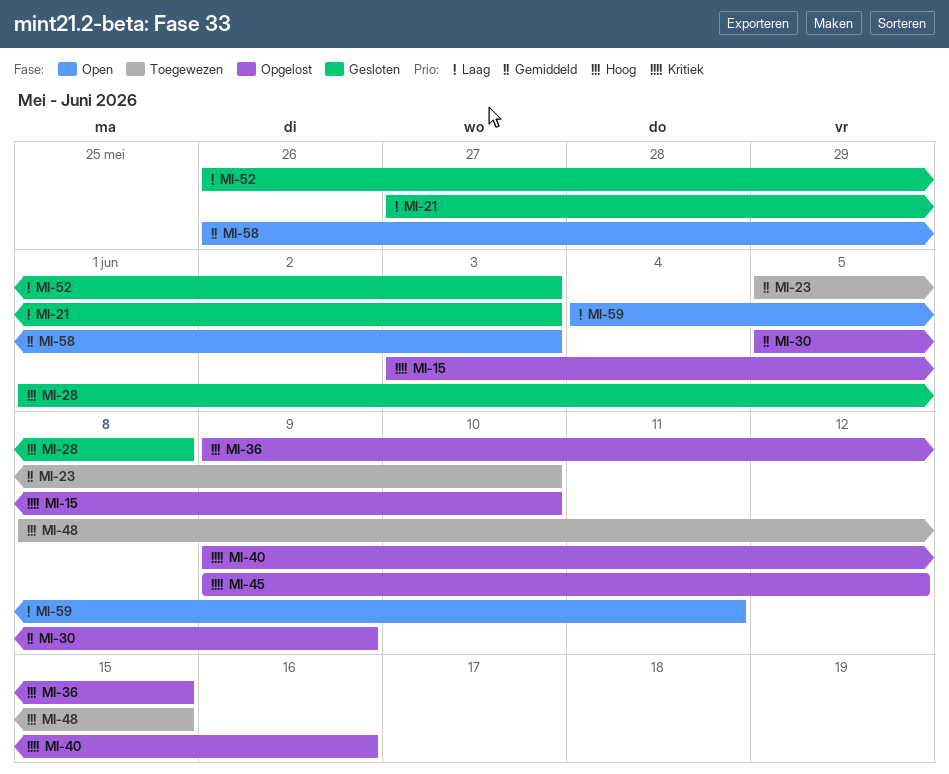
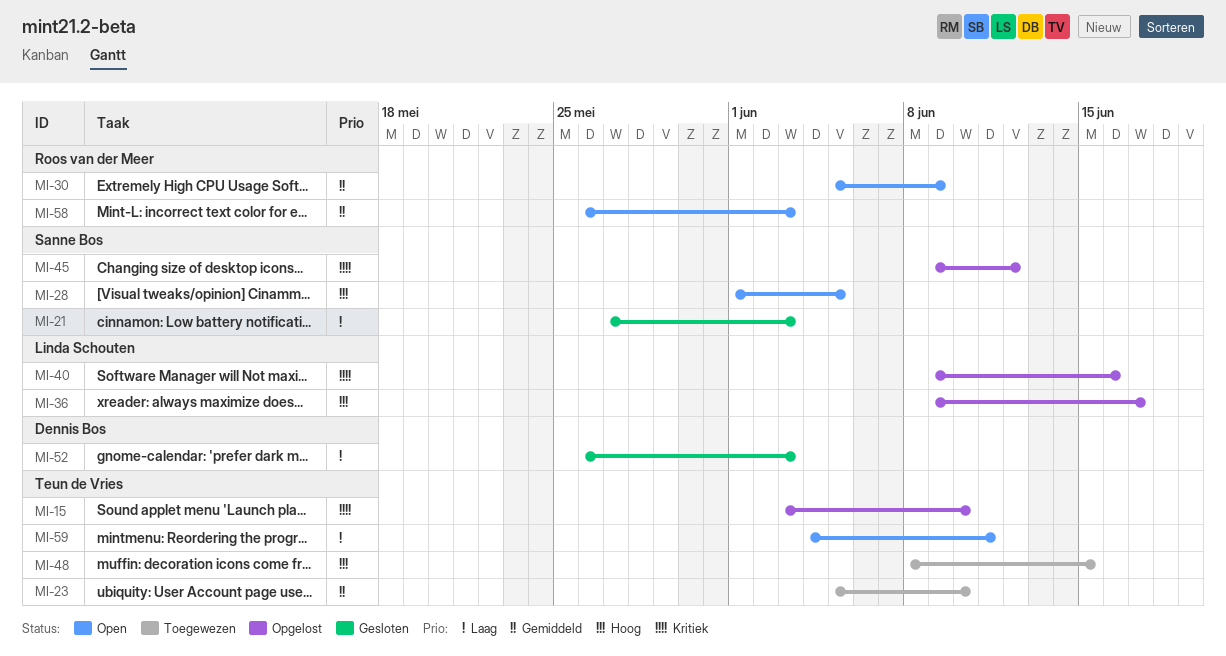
MI-28, status: Gesloten -> Open
MI-28, due: Jun 8 -> Jun 5
MI-30, status: Opgelost -> Open
MI-36, due: Jun 15 -> Jun 17

